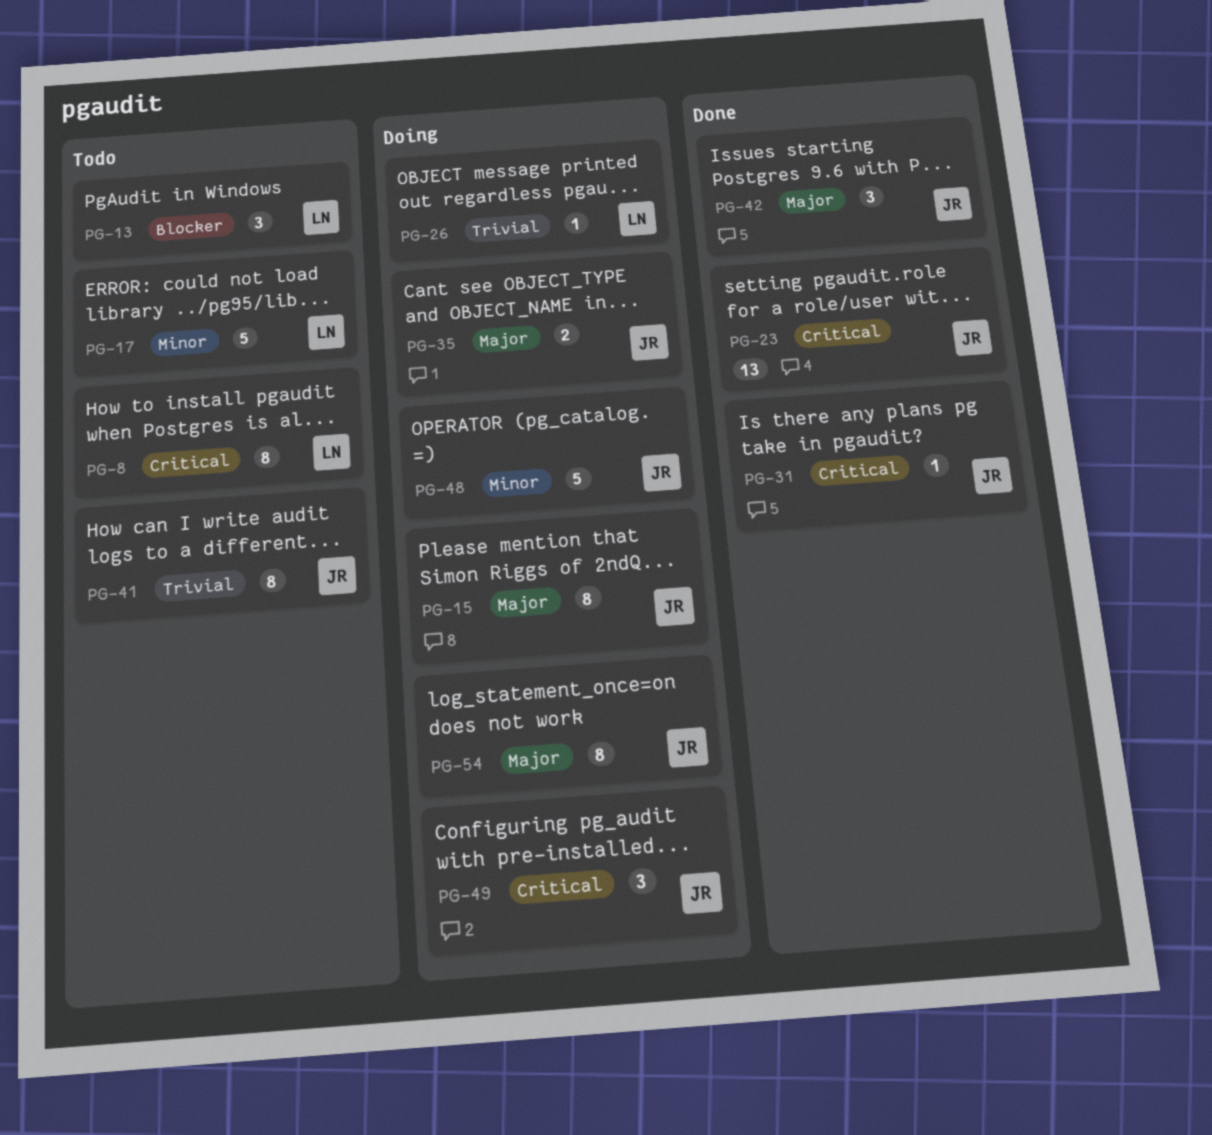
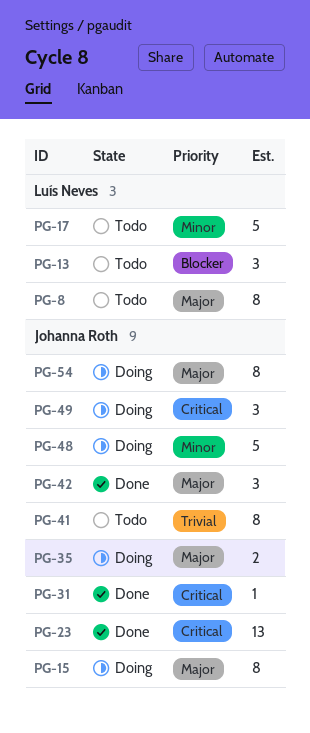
PG-8, priority: Critical -> Major
PG-26: present -> none

